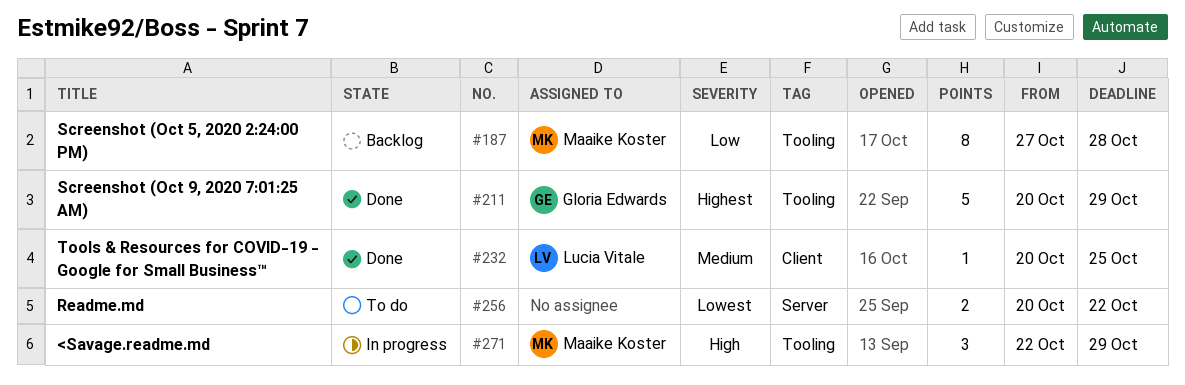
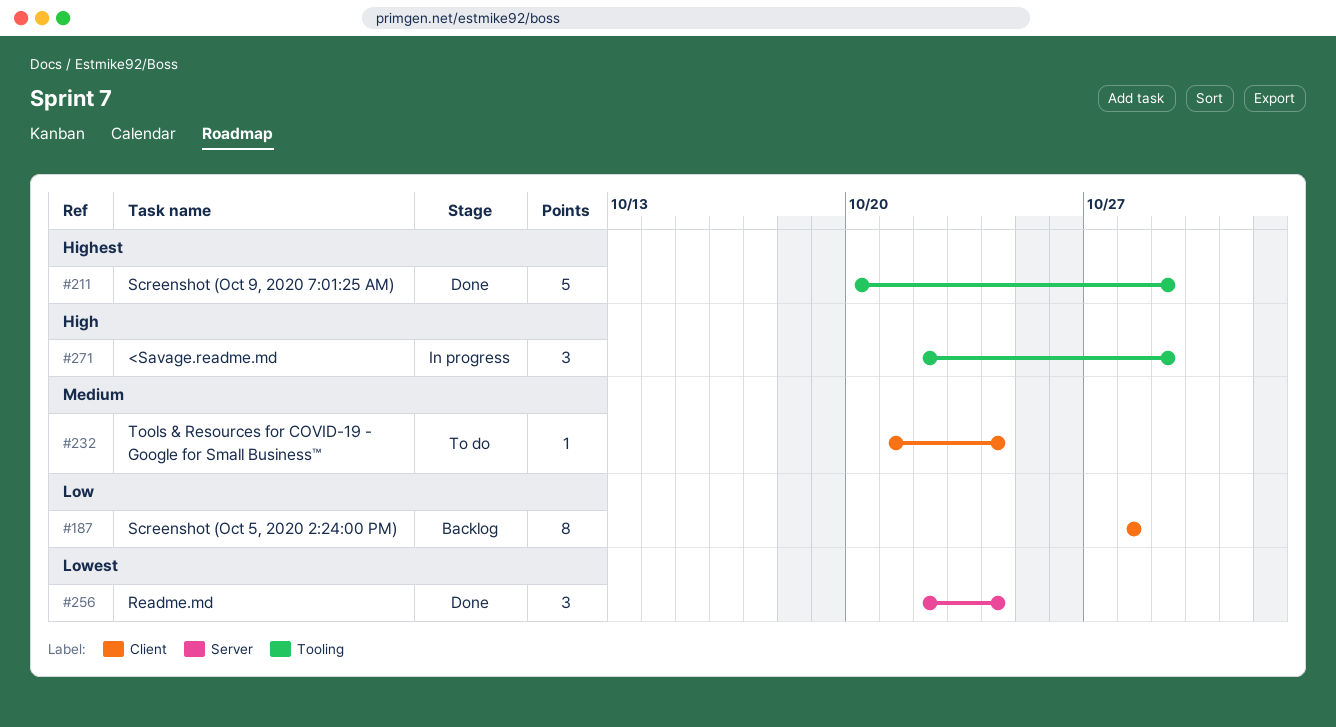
#187, label: Tooling -> Client
#187, start: Oct 27 -> Oct 28
#232, status: Done -> To do
#232, start: Oct 20 -> Oct 21
#232, due: Oct 25 -> Oct 24
#256, status: To do -> Done
#256, estimate: 2 -> 3
#256, start: Oct 20 -> Oct 22
#256, due: Oct 22 -> Oct 24

